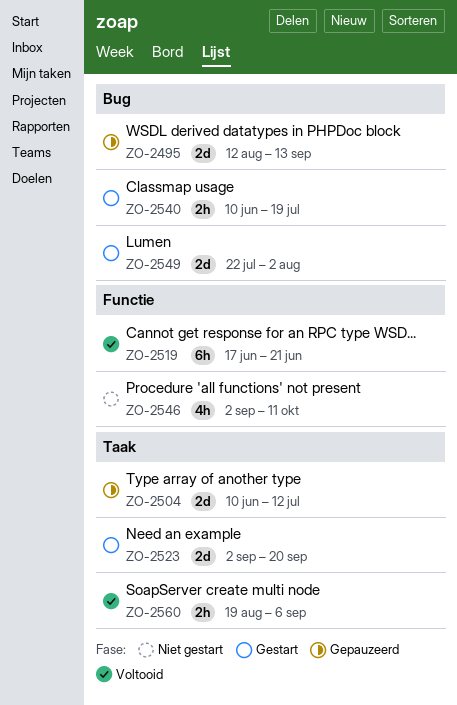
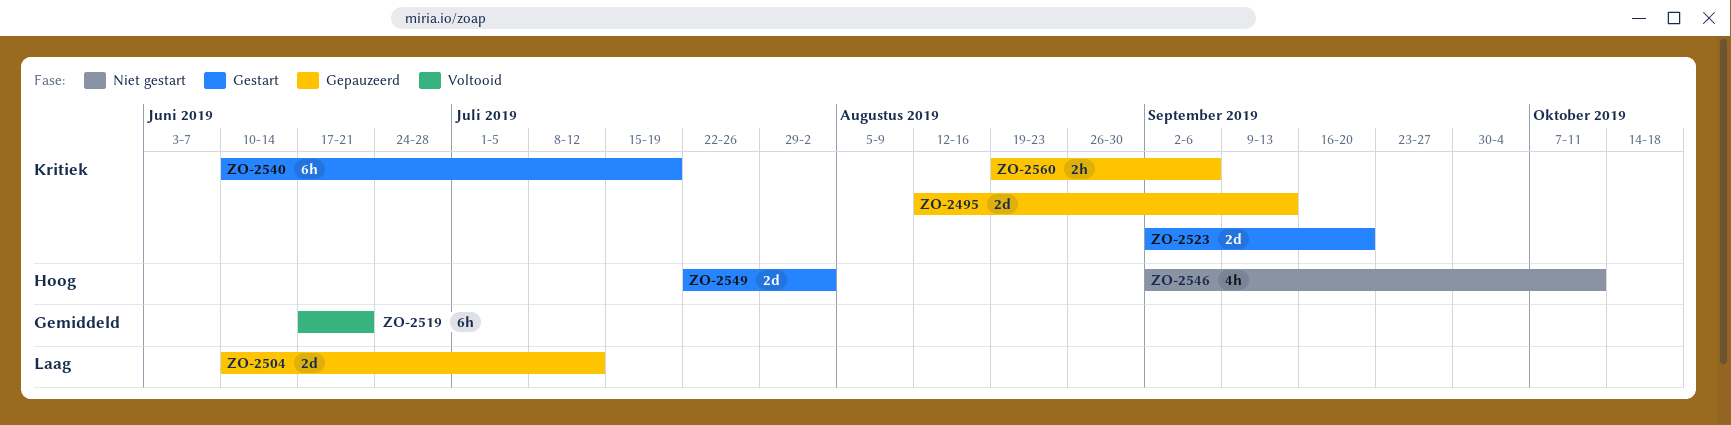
ZO-2540, estimate: 2h -> 6h
ZO-2560, status: Voltooid -> Gepauzeerd

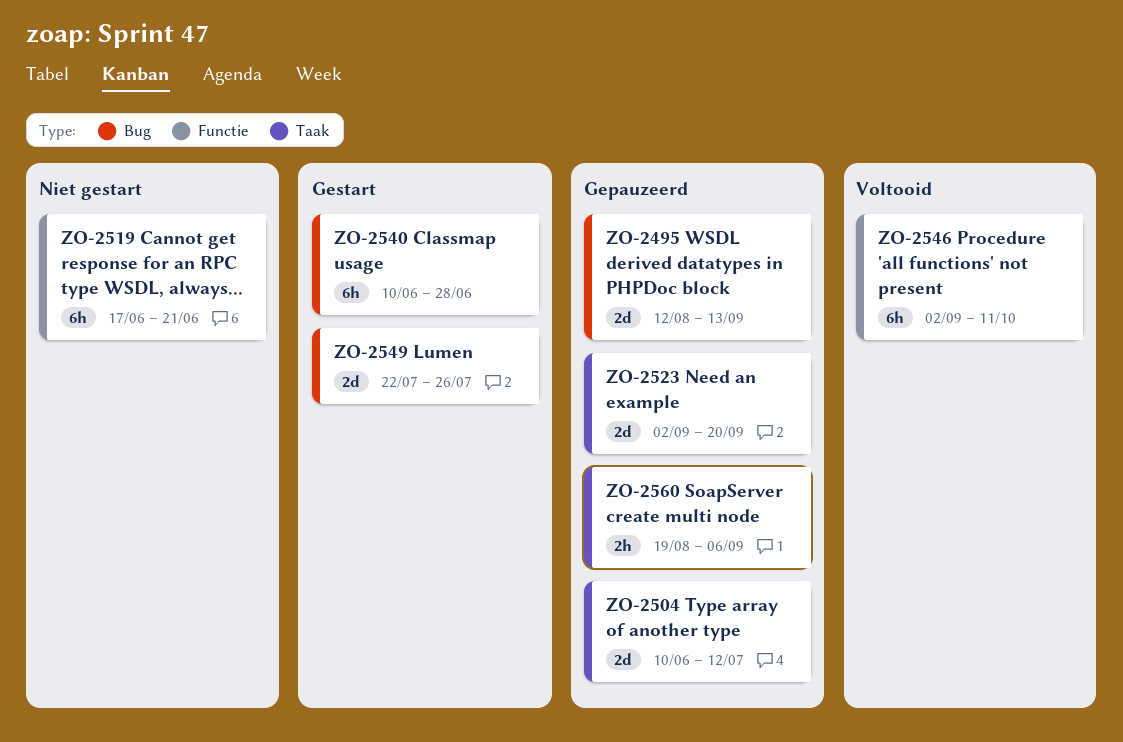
ZO-2519, status: Voltooid -> Niet gestart
ZO-2523, status: Gestart -> Gepauzeerd
ZO-2540, due: Jul 19 -> Jun 28
ZO-2546, status: Niet gestart -> Voltooid
ZO-2546, estimate: 4h -> 6h
ZO-2549, due: Aug 2 -> Jul 26

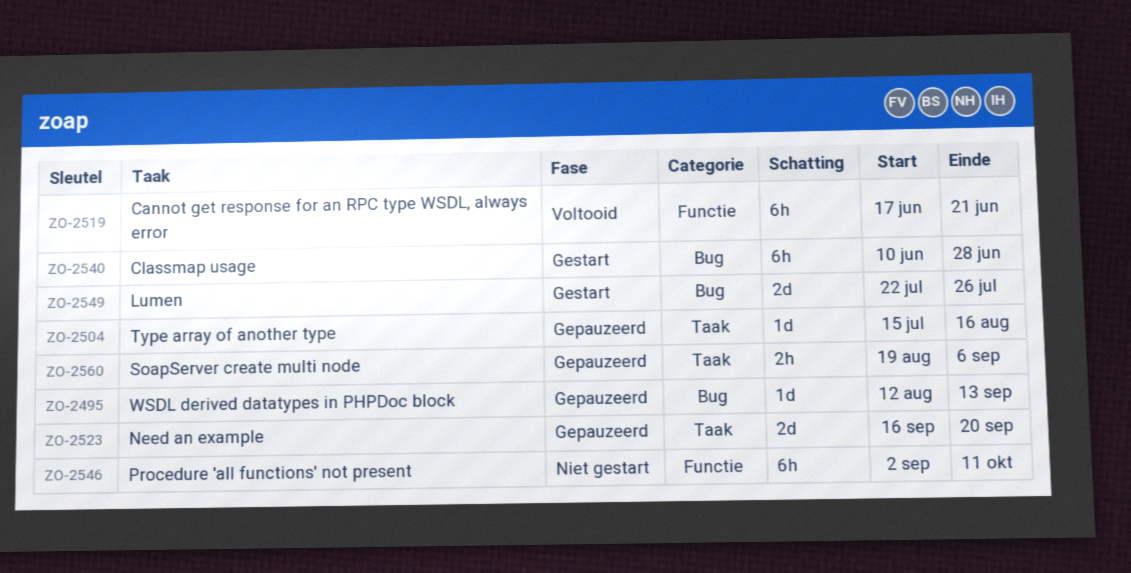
ZO-2495, estimate: 2d -> 1d
ZO-2504, estimate: 2d -> 1d
ZO-2504, start: Jun 10 -> Jul 15
ZO-2504, due: Jul 12 -> Aug 16
ZO-2519, status: Niet gestart -> Voltooid
ZO-2523, start: Sep 2 -> Sep 16
ZO-2546, status: Voltooid -> Niet gestart

